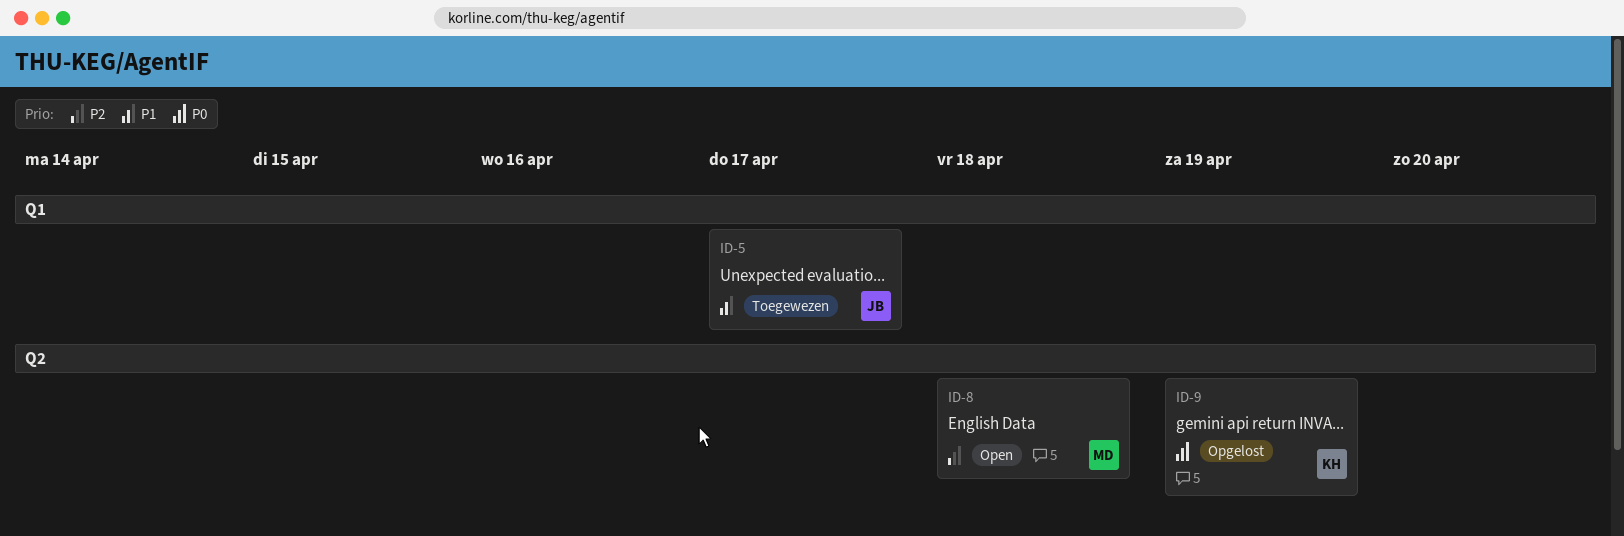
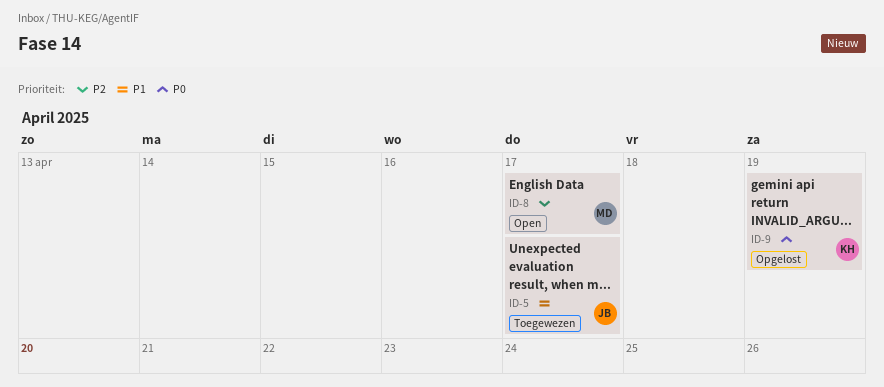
ID-8, due: Apr 18 -> Apr 17

